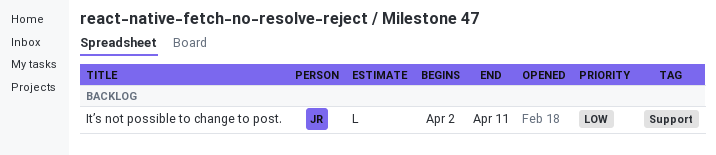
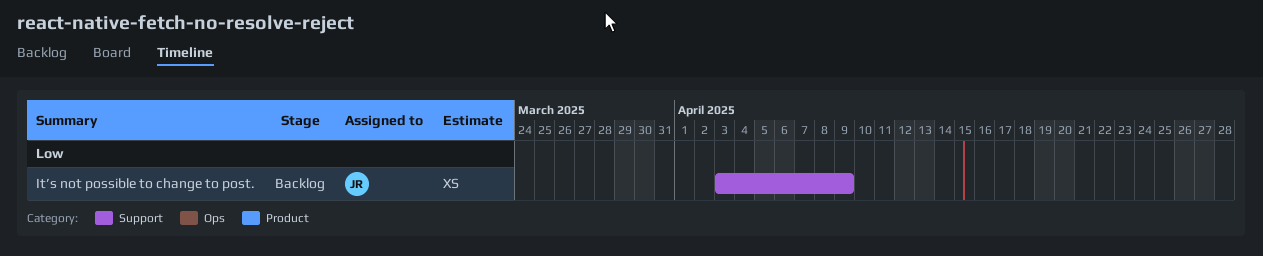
It’s not possible to change to post., estimate: L -> XS
It’s not possible to change to post., start: Apr 2 -> Apr 3
It’s not possible to change to post., due: Apr 11 -> Apr 9

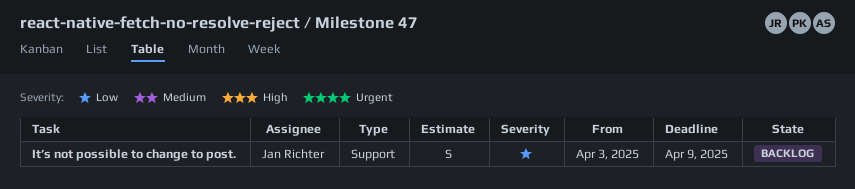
It’s not possible to change to post., estimate: XS -> S

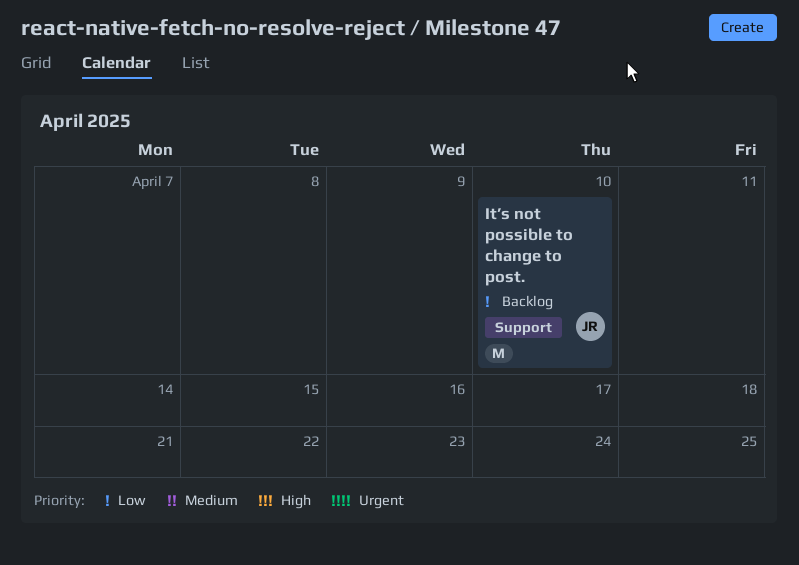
It’s not possible to change to post., estimate: S -> M
It’s not possible to change to post., due: Apr 9 -> Apr 10

